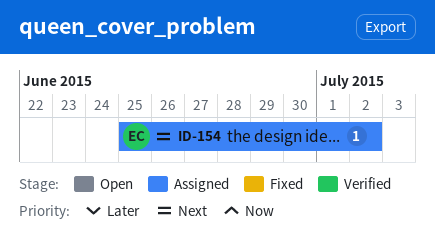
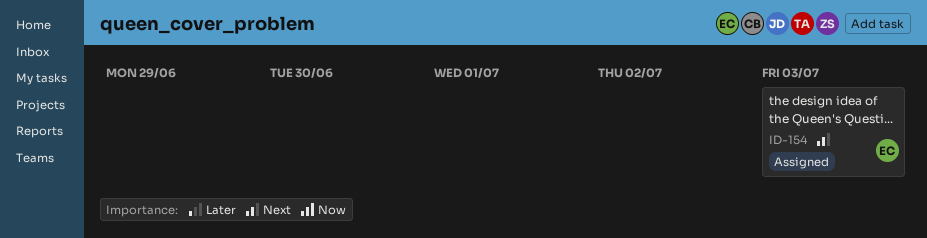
ID-154, due: Jul 2 -> Jul 3

